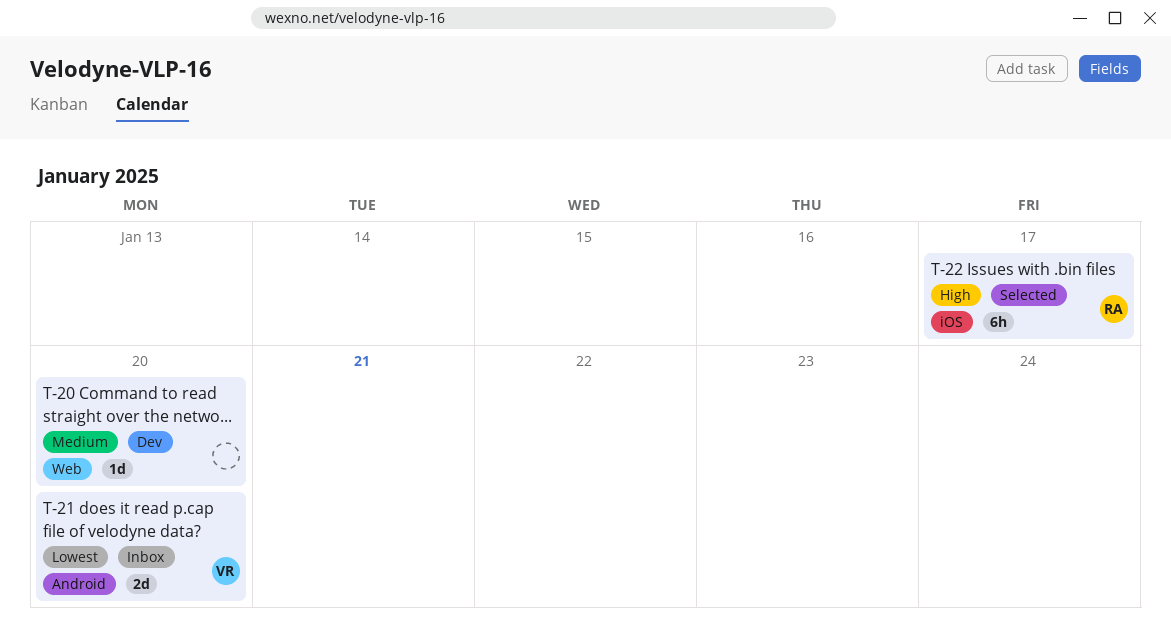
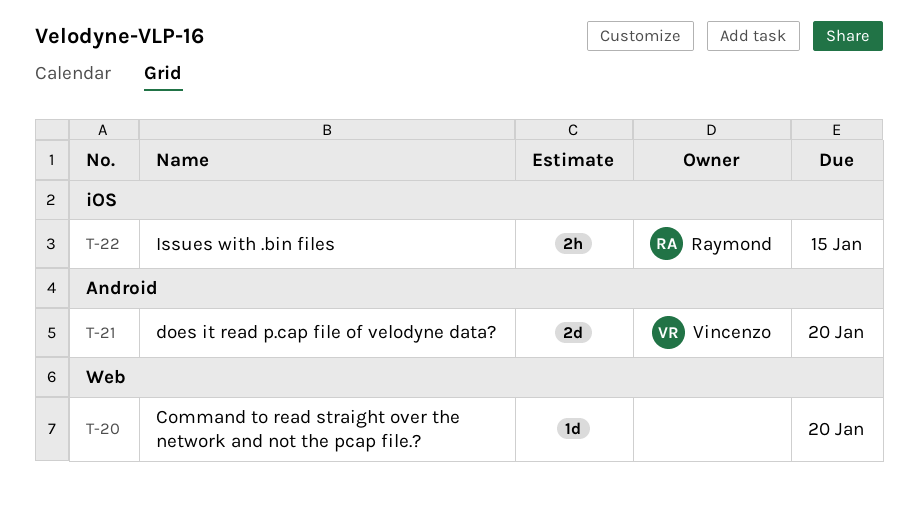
T-22, estimate: 6h -> 2h
T-22, due: Jan 17 -> Jan 15

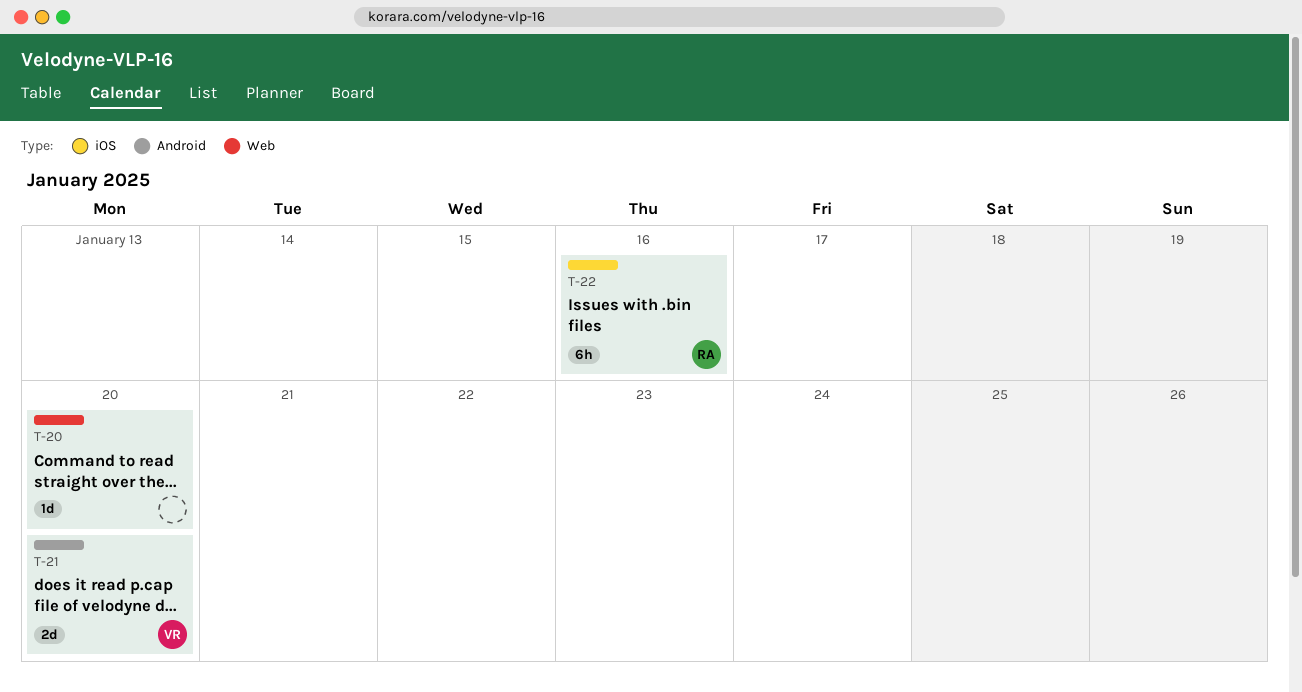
T-22, estimate: 2h -> 6h
T-22, due: Jan 15 -> Jan 16

